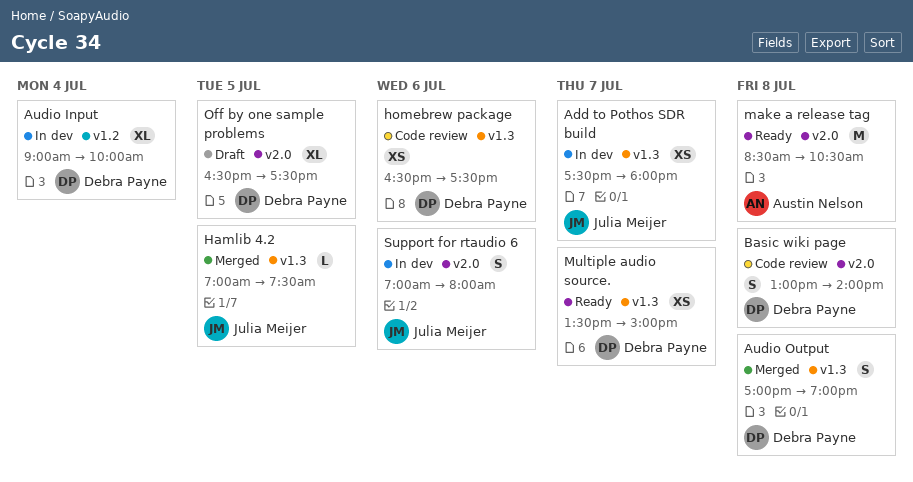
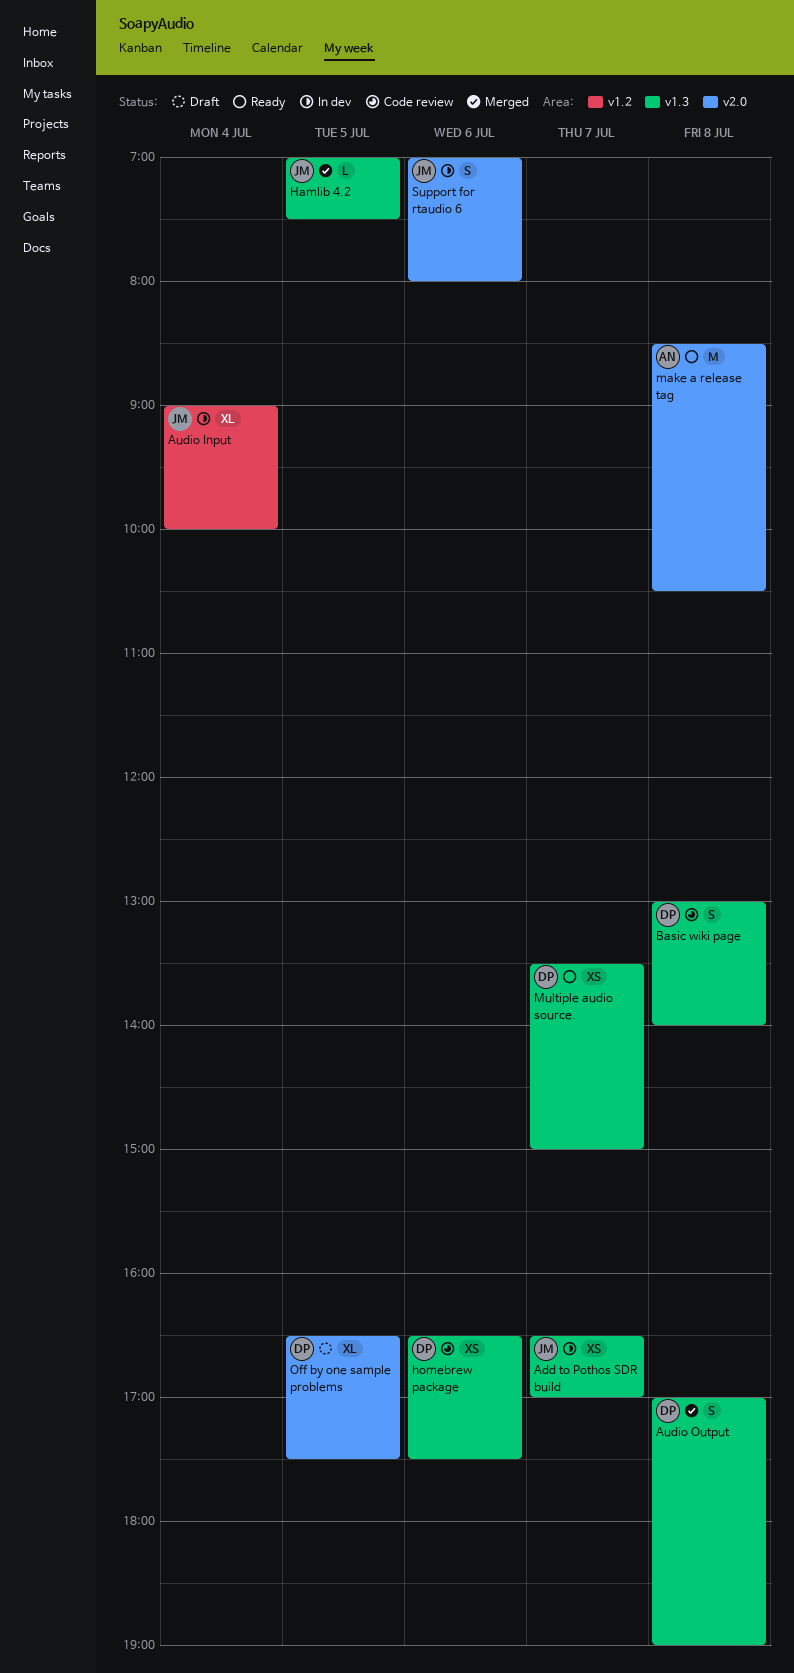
Add to Pothos SDR build, begins: 17:30 -> 16:30
Add to Pothos SDR build, ends: 18:00 -> 17:00
Audio Input, owner: Debra Payne -> Julia Meijer
Basic wiki page, label: v2.0 -> v1.3

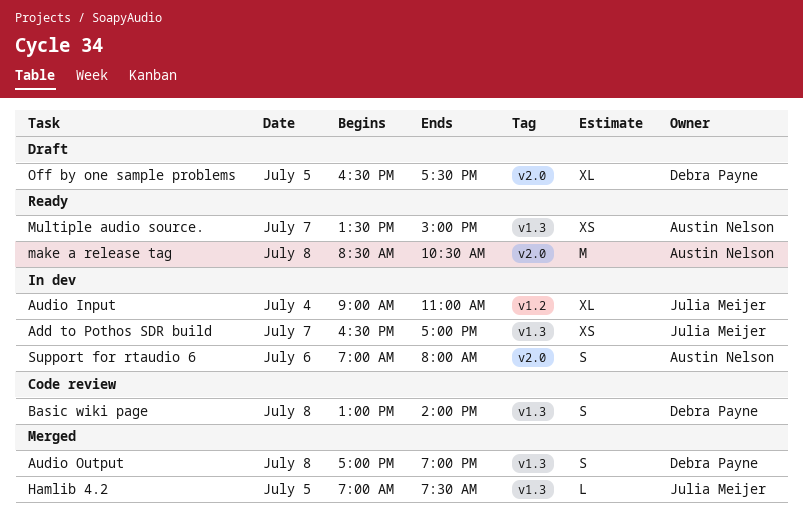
Audio Input, ends: 10:00 -> 11:00
homebrew package: present -> none
Multiple audio source., owner: Debra Payne -> Austin Nelson
Support for rtaudio 6, owner: Julia Meijer -> Austin Nelson

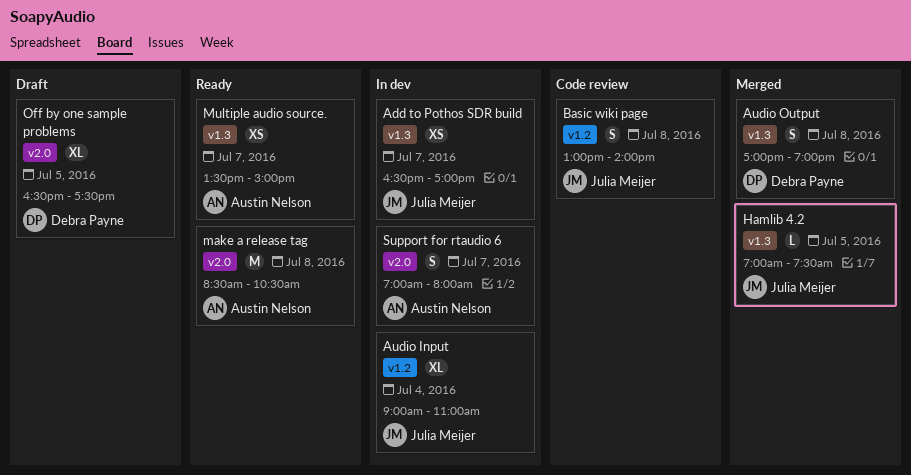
Basic wiki page, owner: Debra Payne -> Julia Meijer
Basic wiki page, label: v1.3 -> v1.2
Support for rtaudio 6, day: Jul 6 -> Jul 7

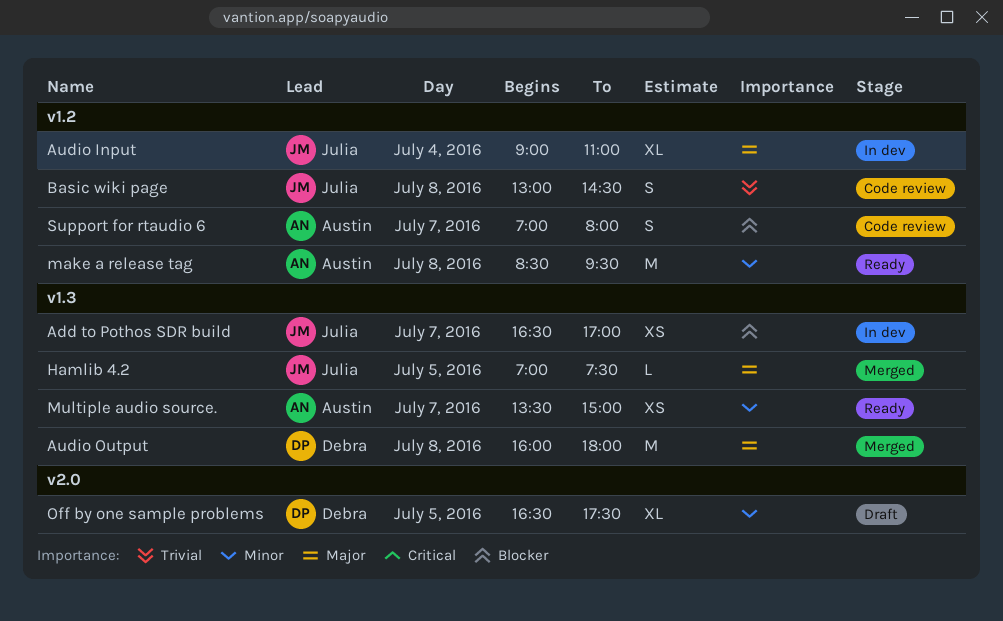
Audio Output, estimate: S -> M
Audio Output, begins: 17:00 -> 16:00
Audio Output, ends: 19:00 -> 18:00
Basic wiki page, ends: 14:00 -> 14:30
make a release tag, label: v2.0 -> v1.2
make a release tag, ends: 10:30 -> 09:30
Support for rtaudio 6, status: In dev -> Code review
Support for rtaudio 6, label: v2.0 -> v1.2

